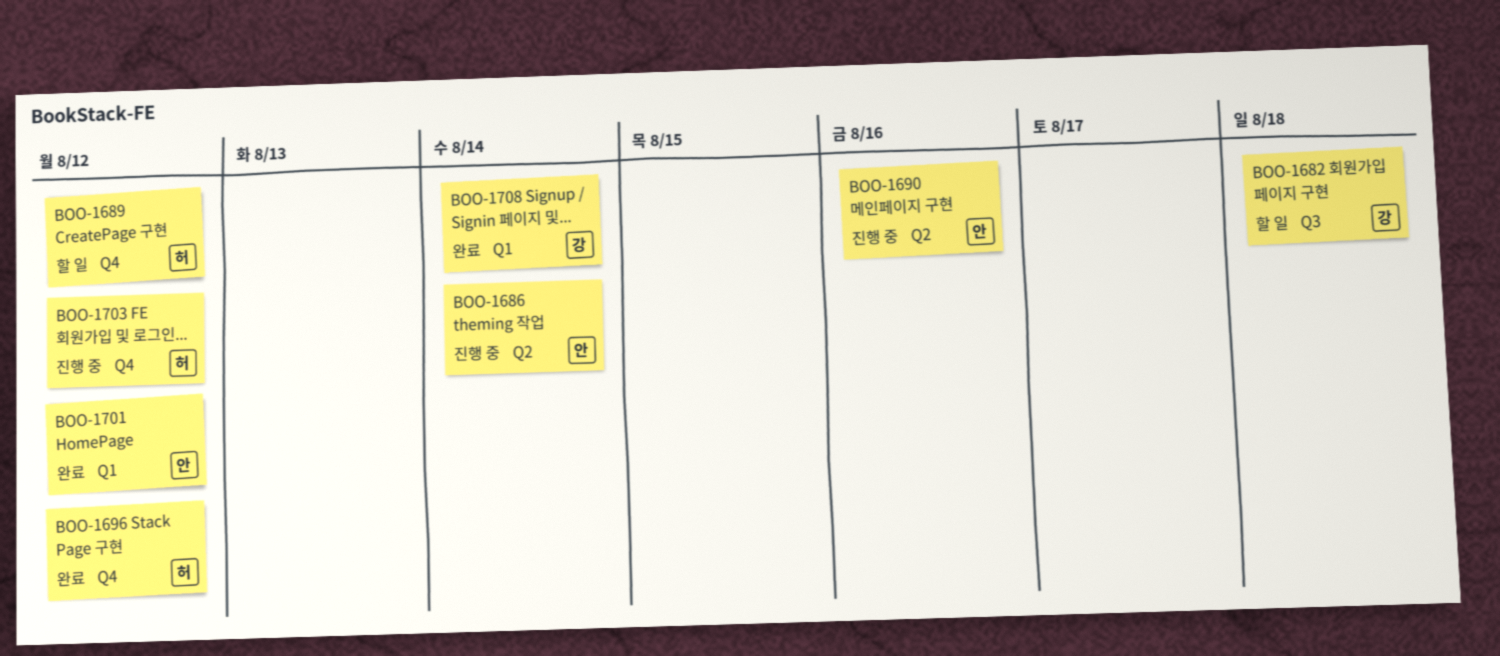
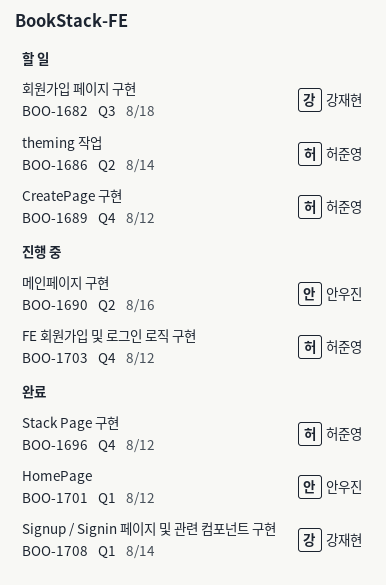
BOO-1686, status: 진행 중 -> 할 일
BOO-1686, owner: 안우진 -> 허준영

